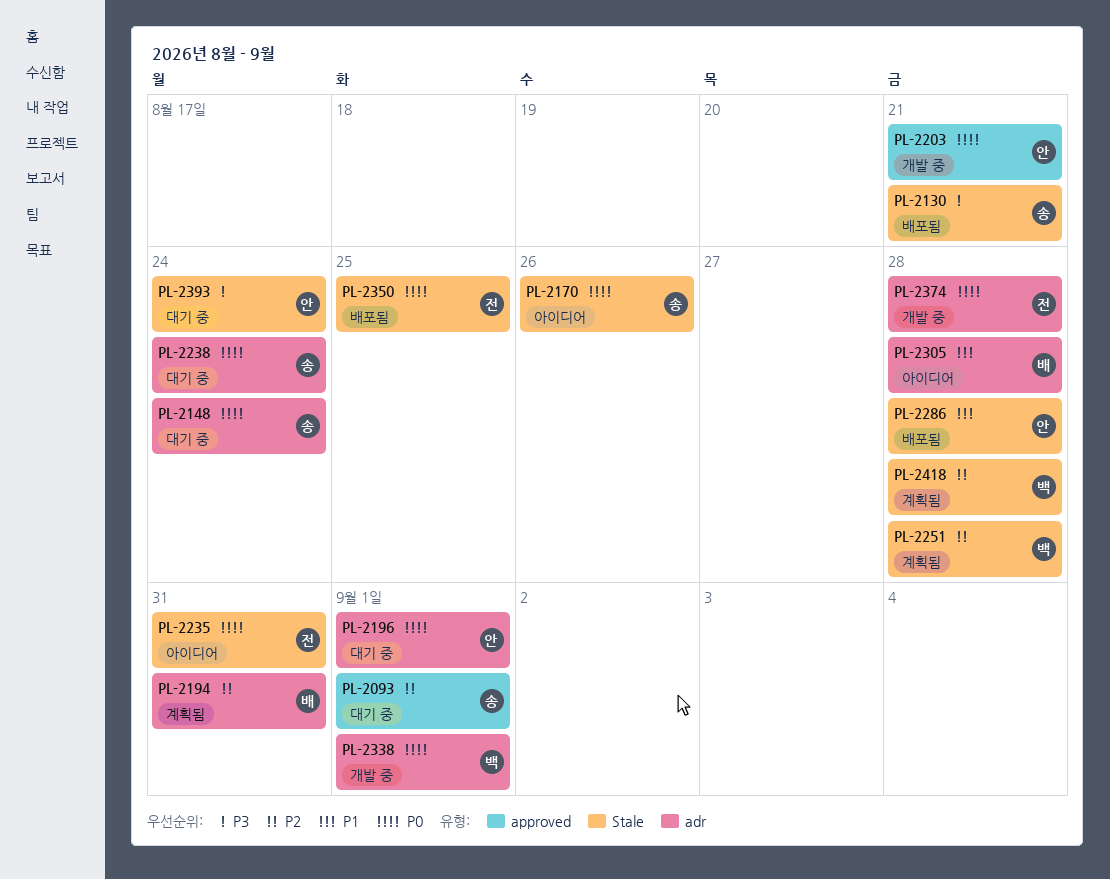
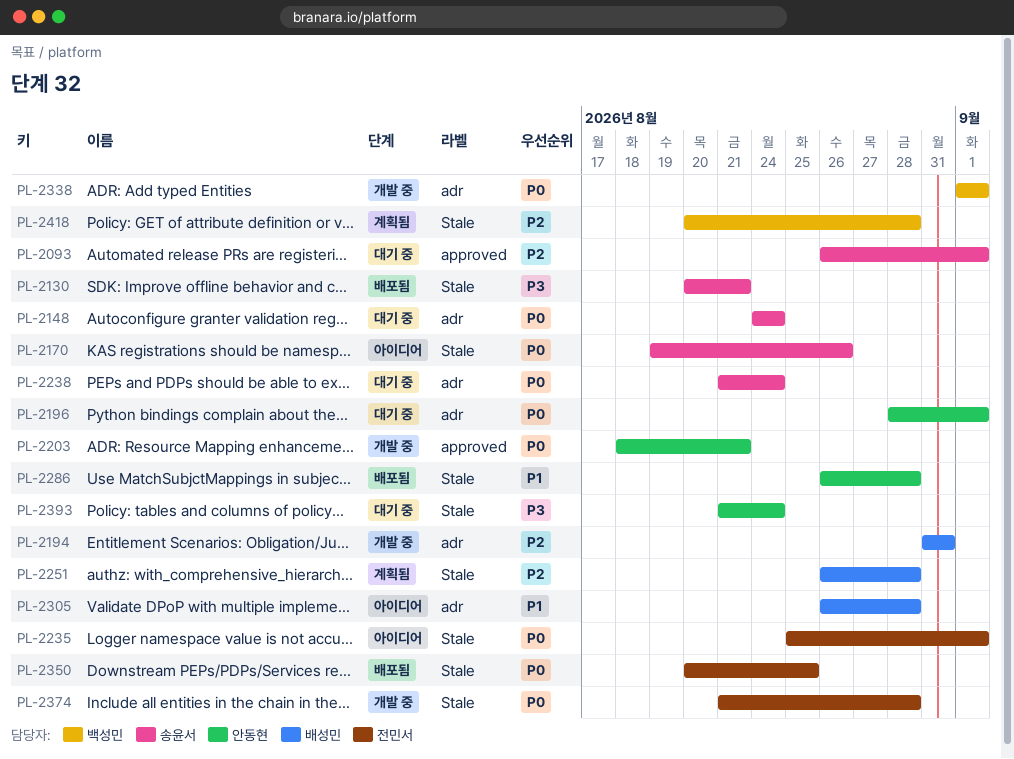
PL-2194, status: 계획됨 -> 개발 중
PL-2235, due: Aug 31 -> Sep 1
PL-2251, owner: 백성민 -> 배성민
PL-2374, label: adr -> Stale

